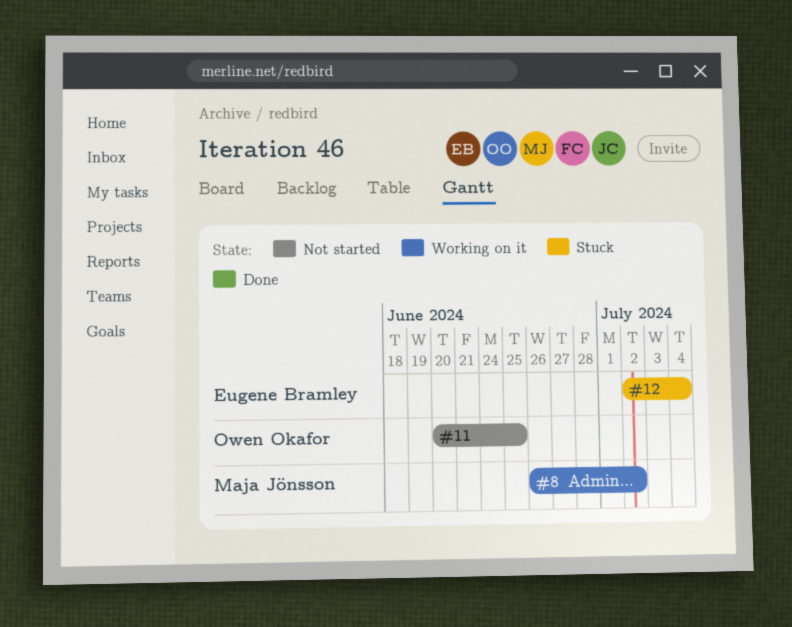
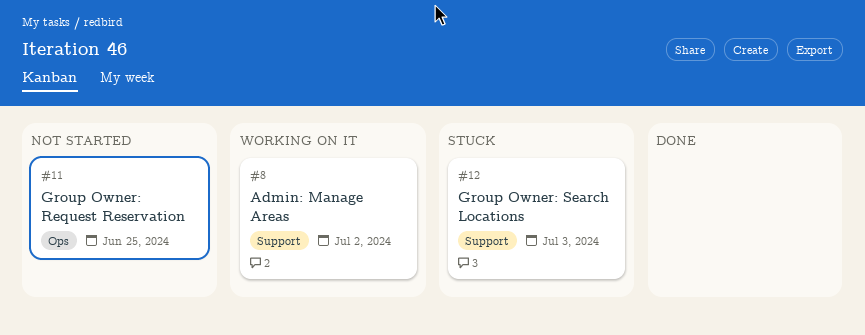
#12, due: Jul 4 -> Jul 3

